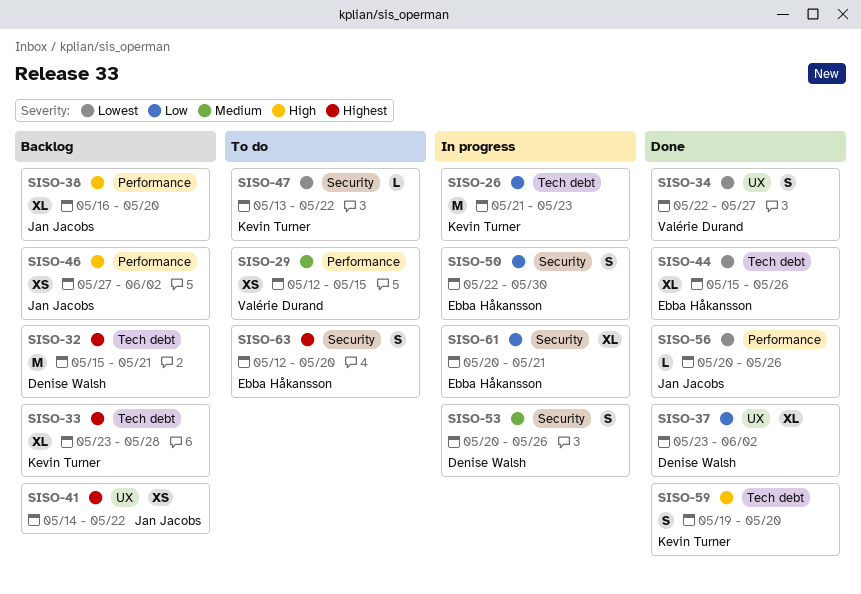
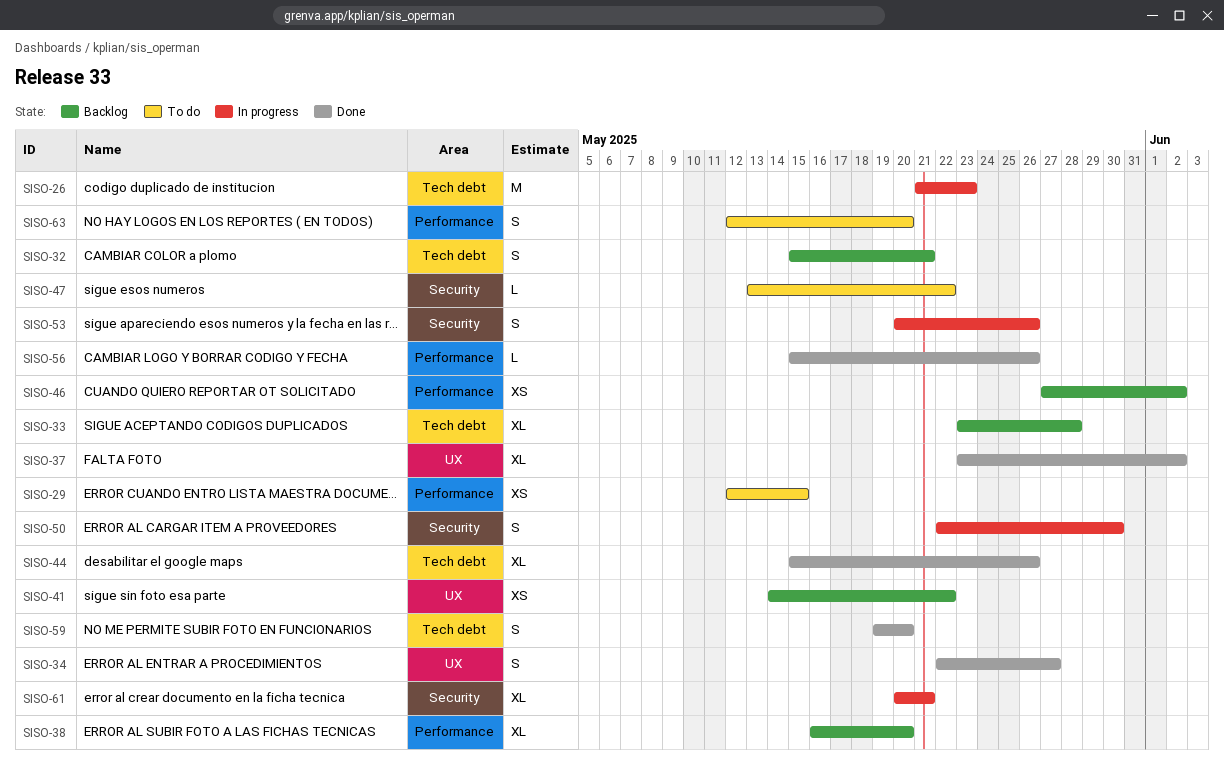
SISO-32, estimate: M -> S
SISO-56, start: May 20 -> May 15
SISO-63, label: Security -> Performance

